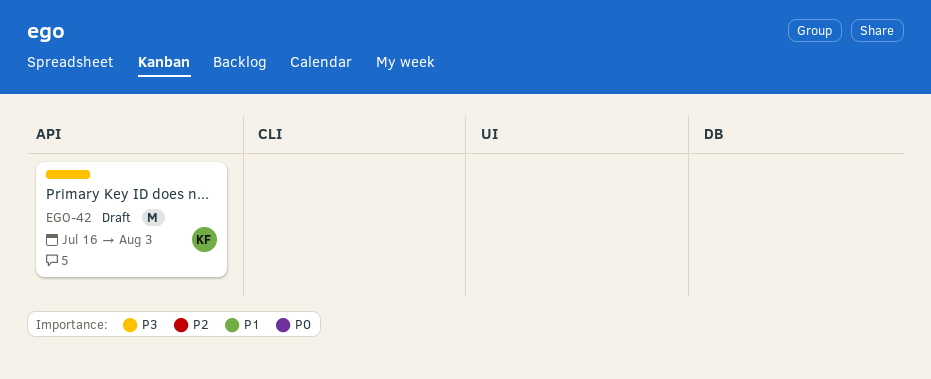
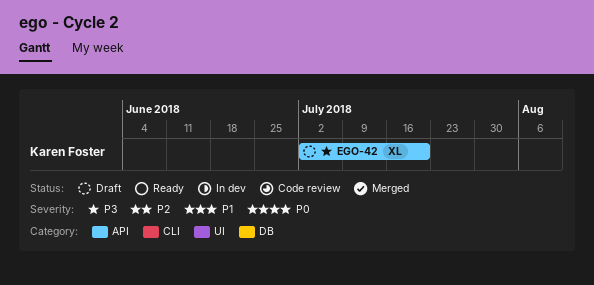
EGO-42, estimate: M -> XL
EGO-42, start: Jul 16 -> Jul 2
EGO-42, due: Aug 3 -> Jul 20

